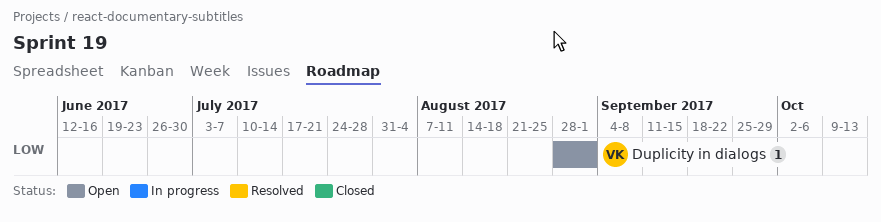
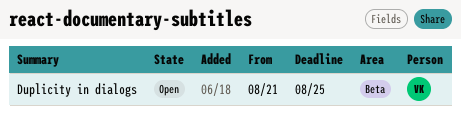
Duplicity in dialogs, start: Aug 28 -> Aug 21
Duplicity in dialogs, due: Sep 1 -> Aug 25

